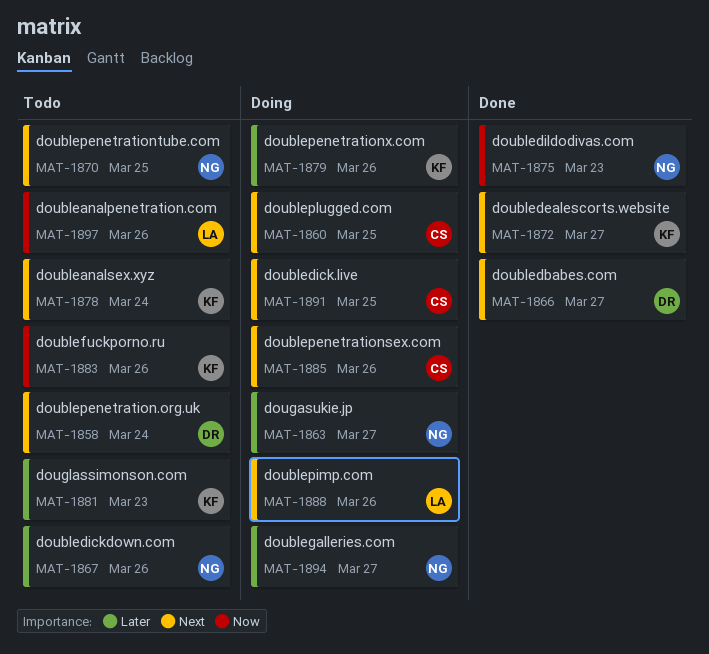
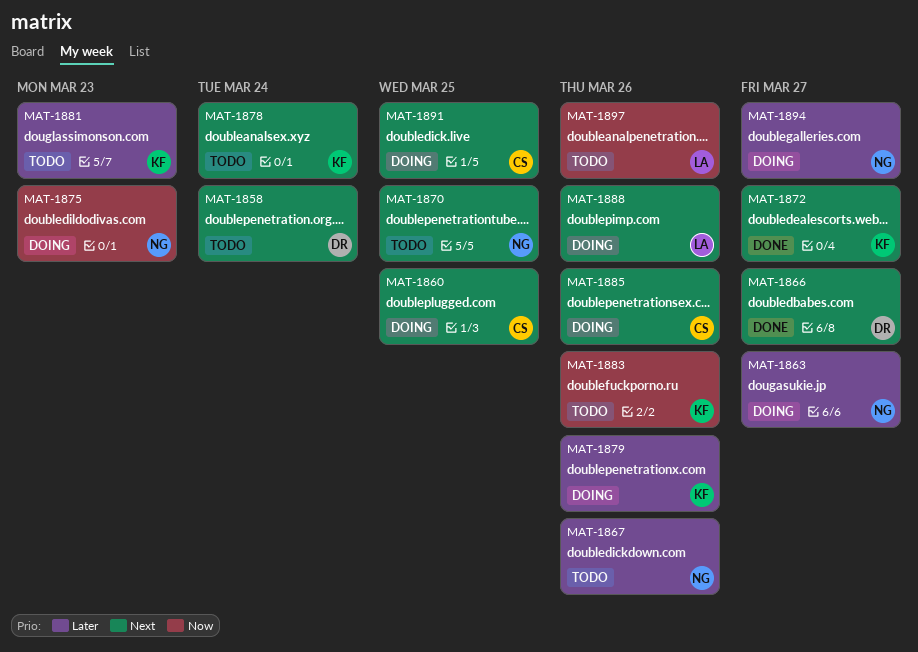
MAT-1875, status: Done -> Doing

